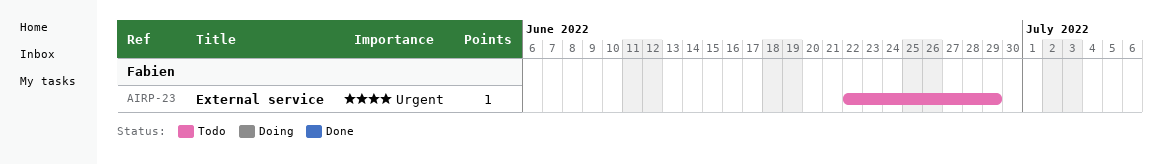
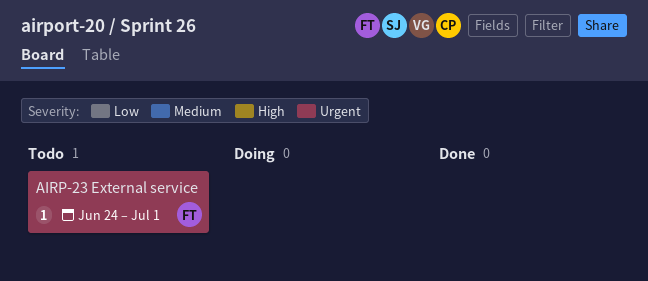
AIRP-23, start: Jun 22 -> Jun 24
AIRP-23, due: Jun 29 -> Jul 1

